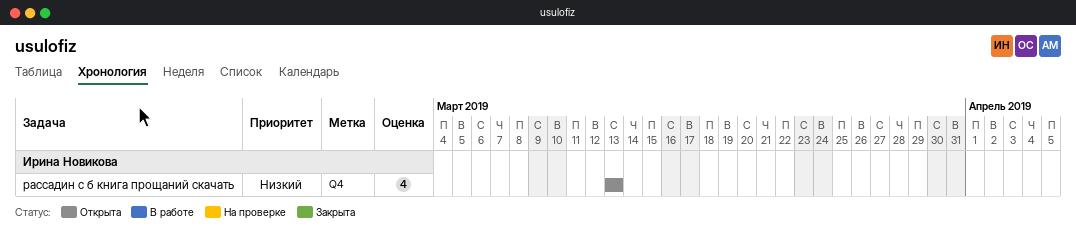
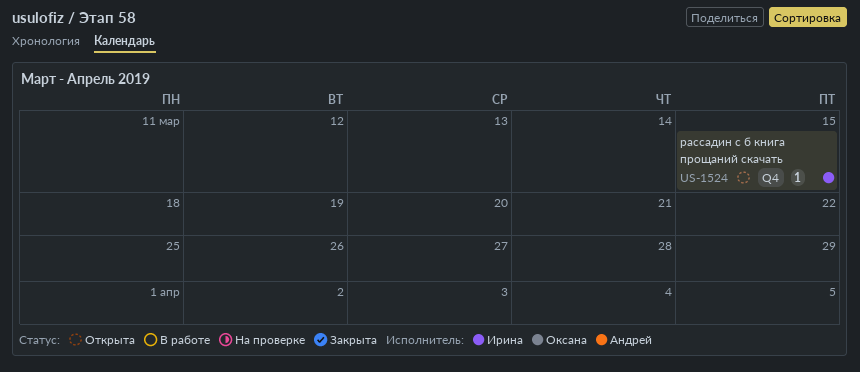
рассадин с б книга прощаний скачать, estimate: 4 -> 1
рассадин с б книга прощаний скачать, due: Mar 13 -> Mar 15

